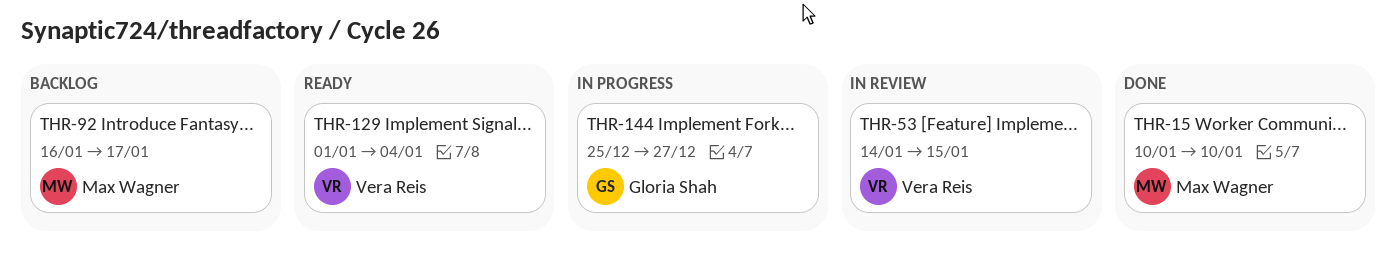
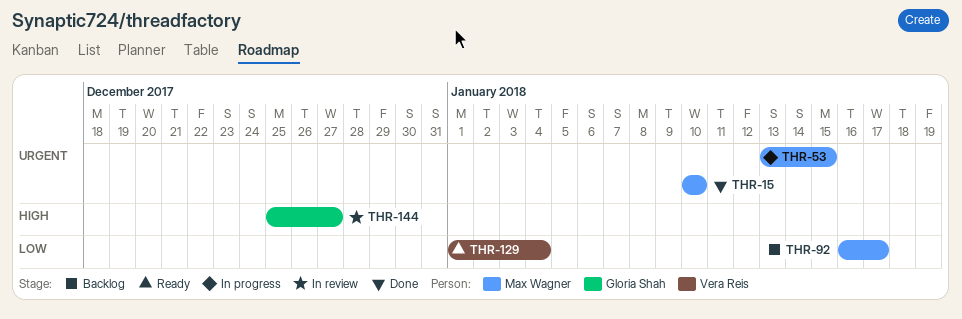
THR-53, status: In review -> In progress
THR-53, owner: Vera Reis -> Max Wagner
THR-53, start: Jan 14 -> Jan 13
THR-144, status: In progress -> In review

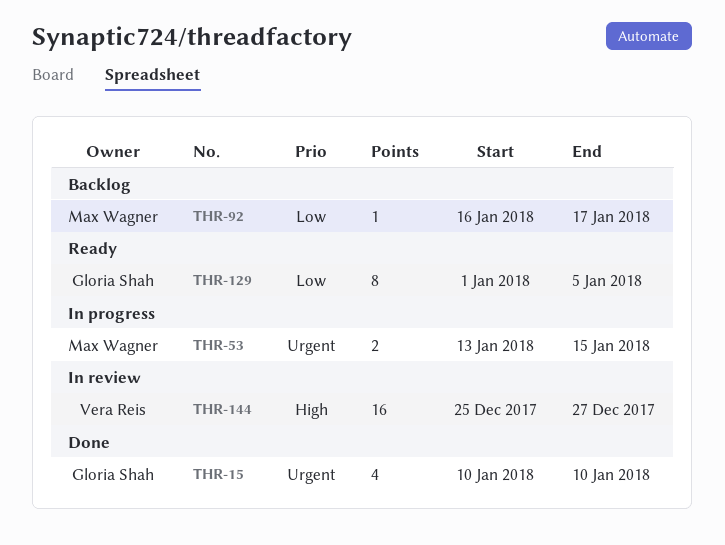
THR-15, owner: Max Wagner -> Gloria Shah
THR-129, owner: Vera Reis -> Gloria Shah
THR-129, due: Jan 4 -> Jan 5
THR-144, owner: Gloria Shah -> Vera Reis

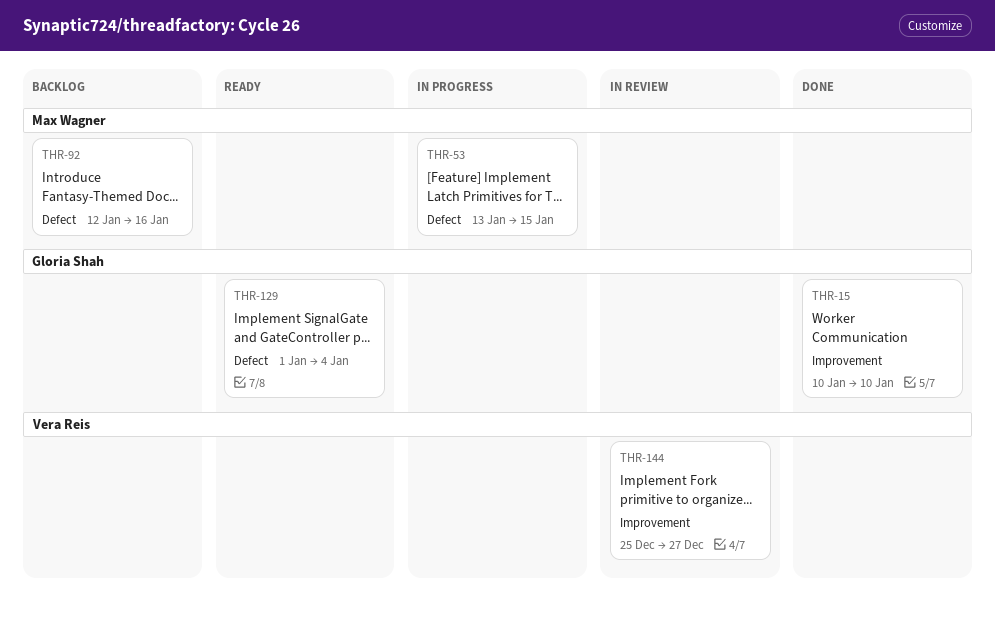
THR-92, start: Jan 16 -> Jan 12
THR-92, due: Jan 17 -> Jan 16
THR-129, due: Jan 5 -> Jan 4

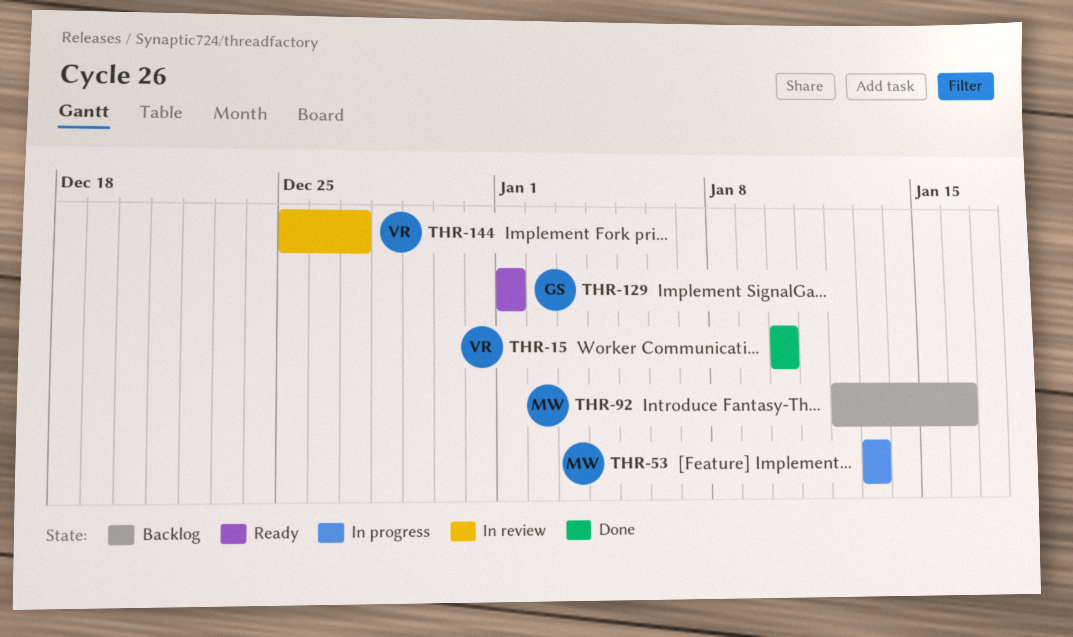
THR-15, owner: Gloria Shah -> Vera Reis
THR-53, due: Jan 15 -> Jan 13
THR-129, due: Jan 4 -> Jan 1

